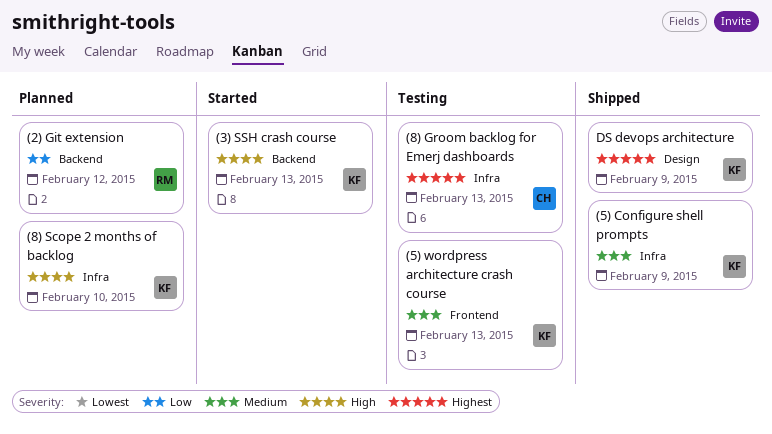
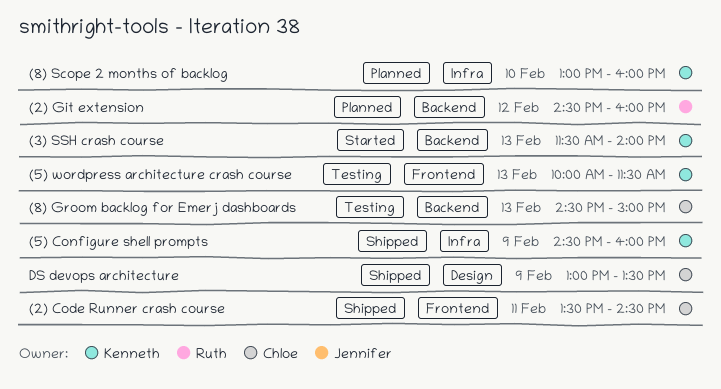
(2) Code Runner crash course: none -> present
(8) Groom backlog for Emerj dashboards, label: Infra -> Backend
DS devops architecture, owner: Kenneth -> Chloe

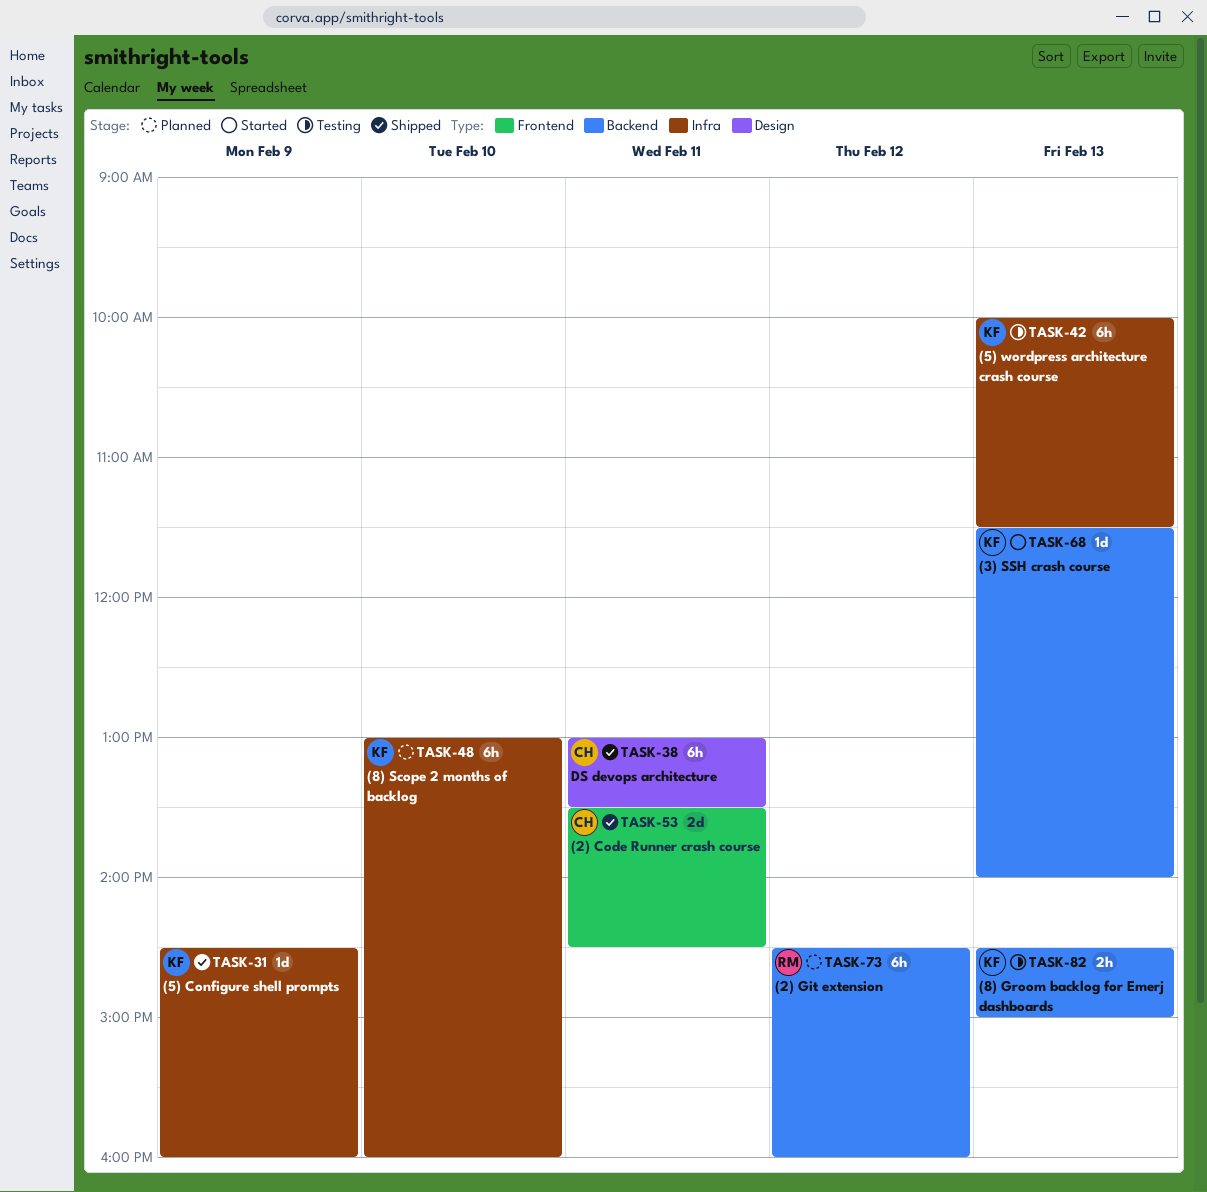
(5) wordpress architecture crash course, label: Frontend -> Infra
(8) Groom backlog for Emerj dashboards, owner: Chloe -> Kenneth
DS devops architecture, day: Feb 9 -> Feb 11

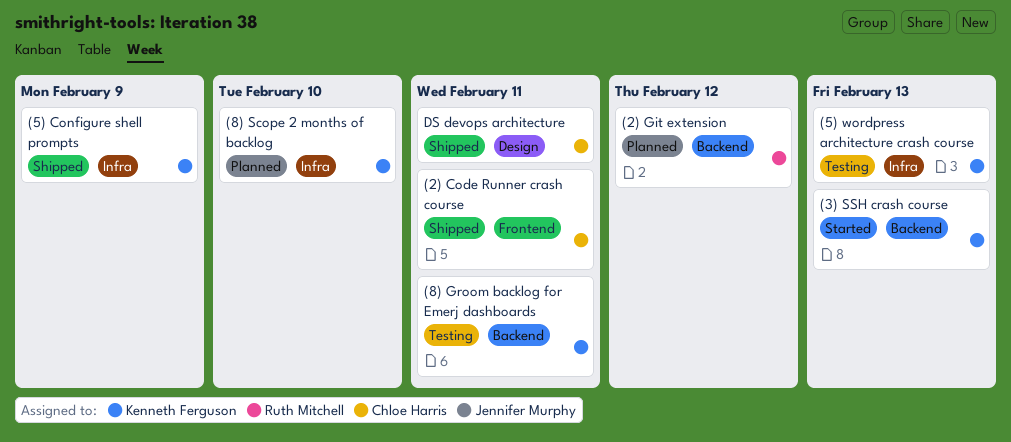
(8) Groom backlog for Emerj dashboards, day: Feb 13 -> Feb 11

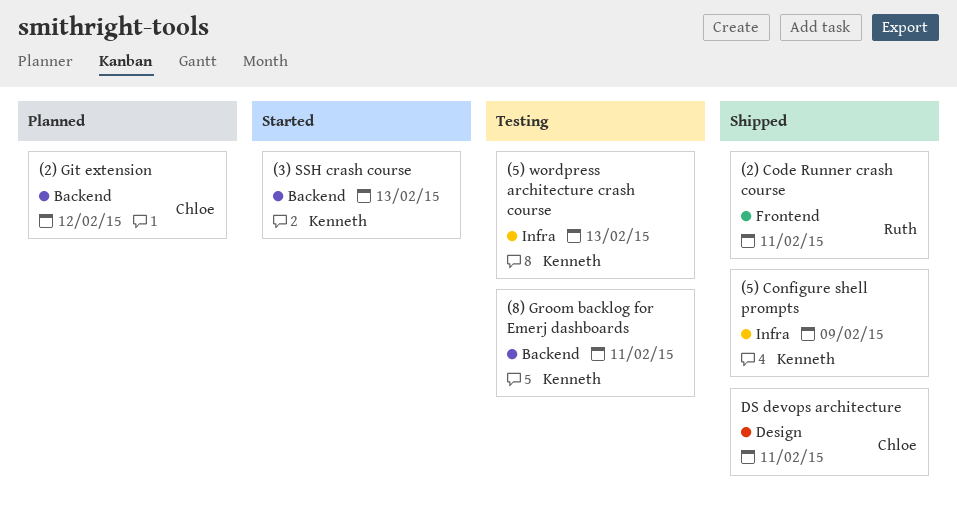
(2) Code Runner crash course, owner: Chloe Harris -> Ruth Mitchell
(2) Git extension, owner: Ruth Mitchell -> Chloe Harris
(8) Scope 2 months of backlog: present -> none

